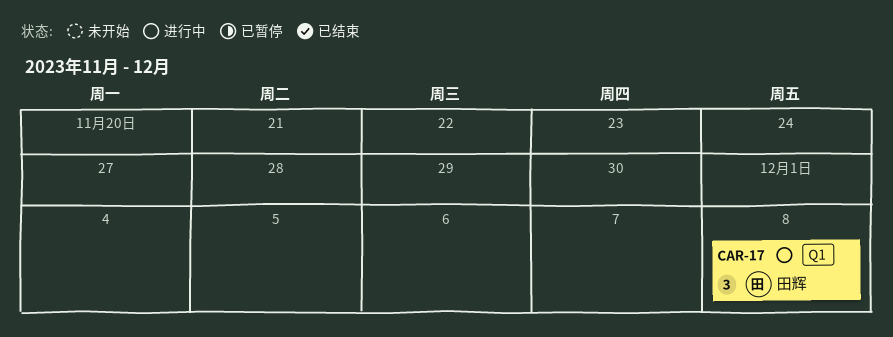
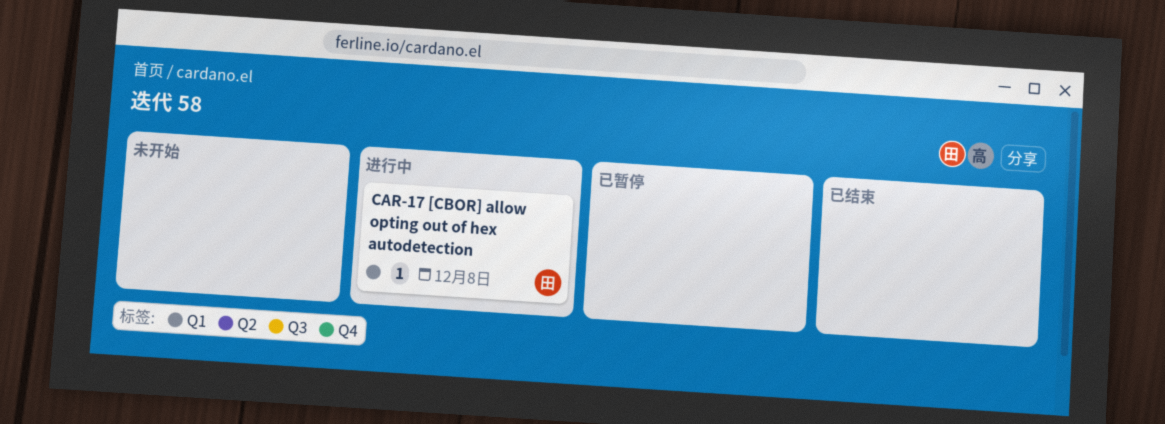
CAR-17, estimate: 3 -> 1

